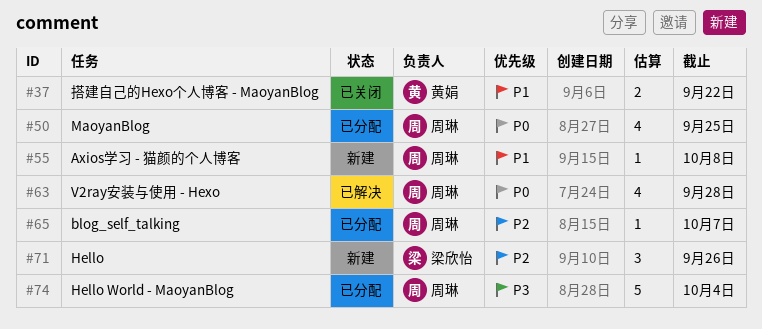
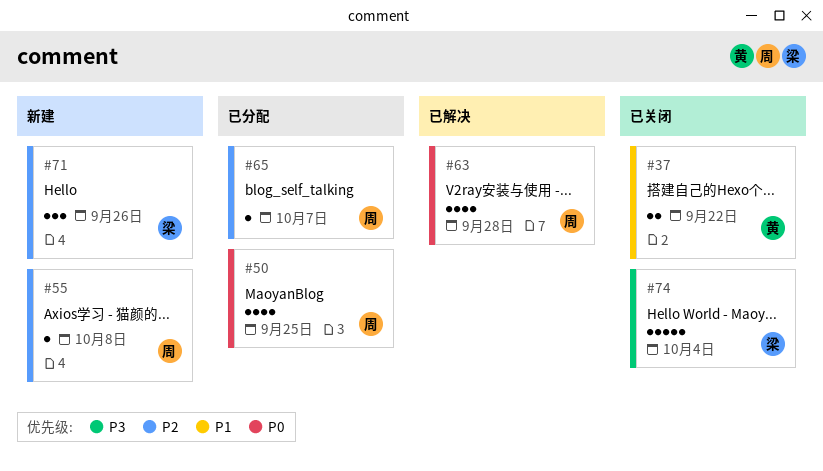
#55, priority: P1 -> P2
#74, status: 已分配 -> 已关闭
#74, owner: 周琳 -> 梁欣怡

